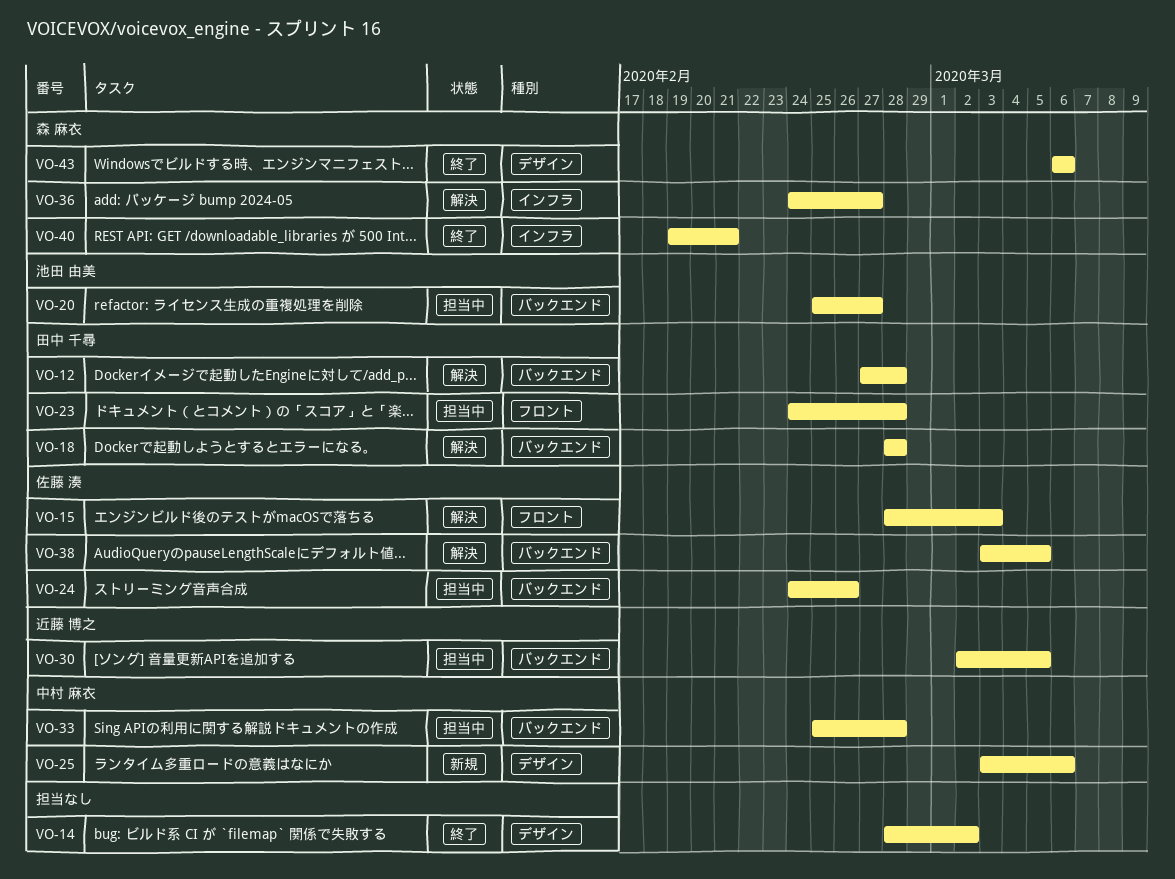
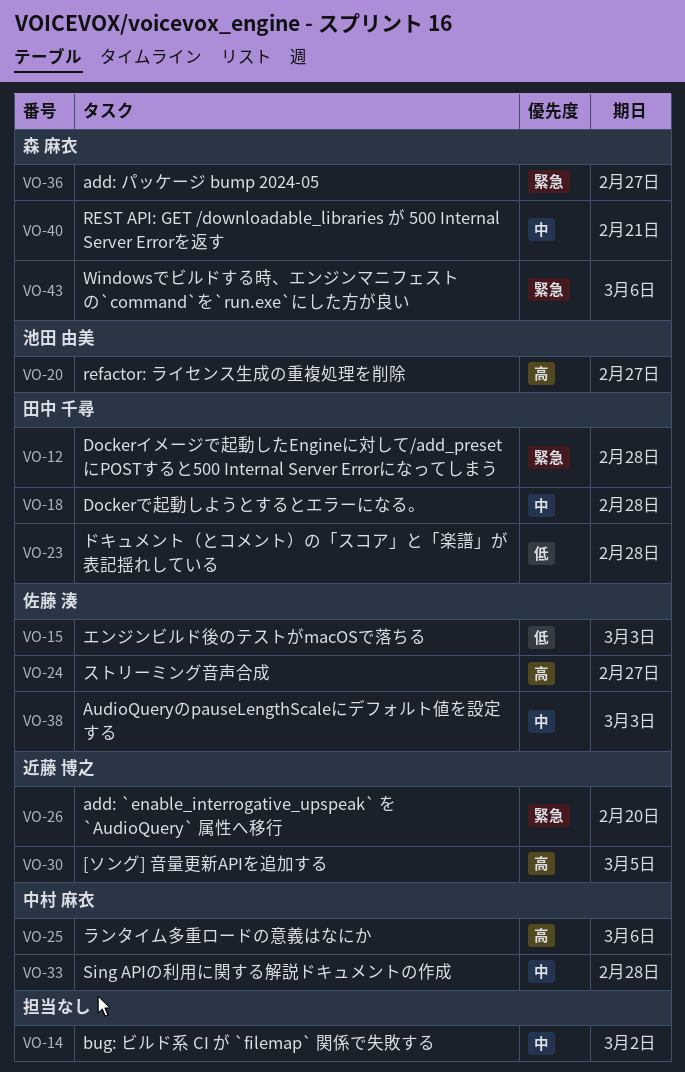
VO-24, due: Feb 26 -> Feb 27
VO-26: none -> present
VO-38, due: Mar 5 -> Mar 3

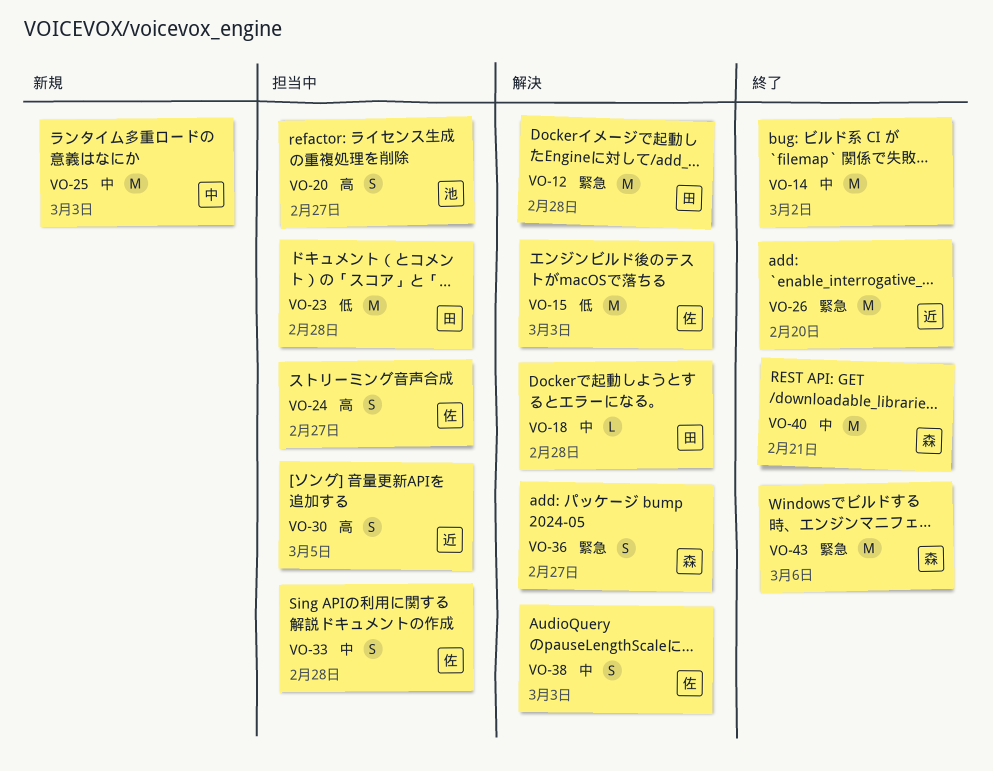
VO-25, priority: 高 -> 中
VO-25, due: Mar 6 -> Mar 3
VO-33, owner: 中村 麻衣 -> 佐藤 湊

